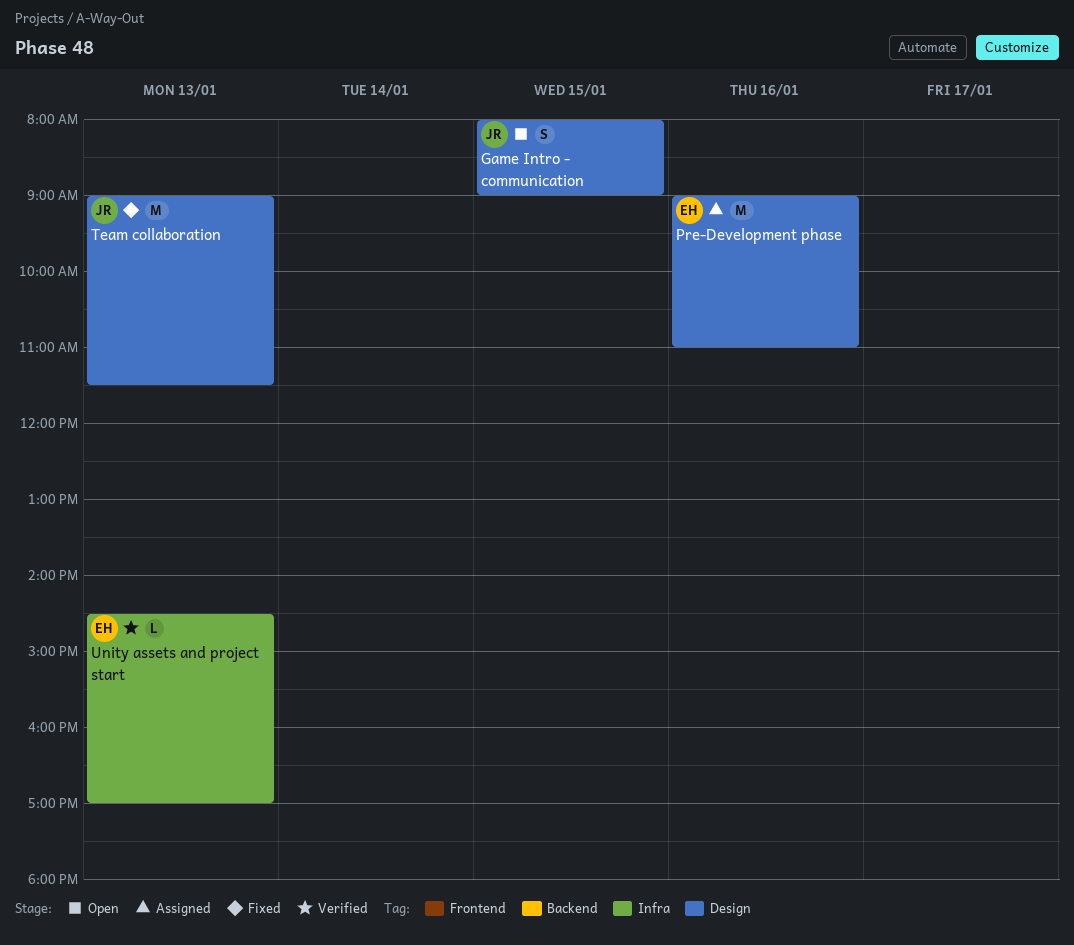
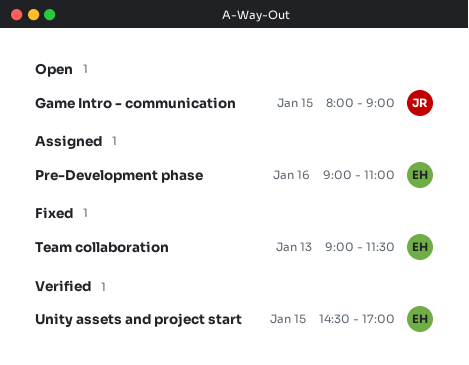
Team collaboration, owner: JR -> EH
Unity assets and project start, day: Jan 13 -> Jan 15

